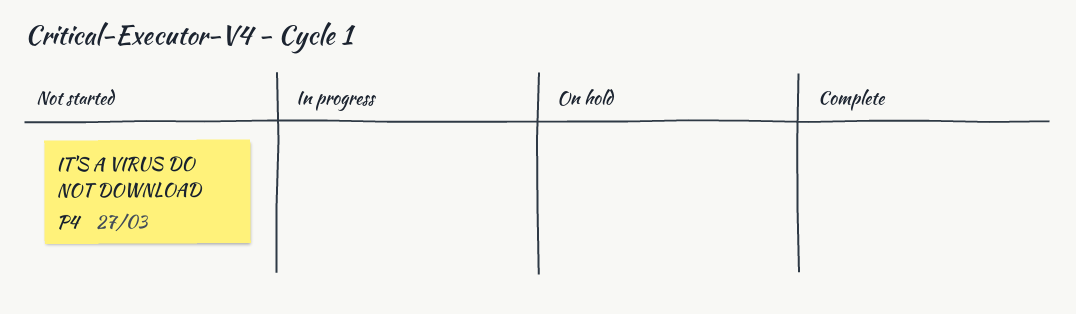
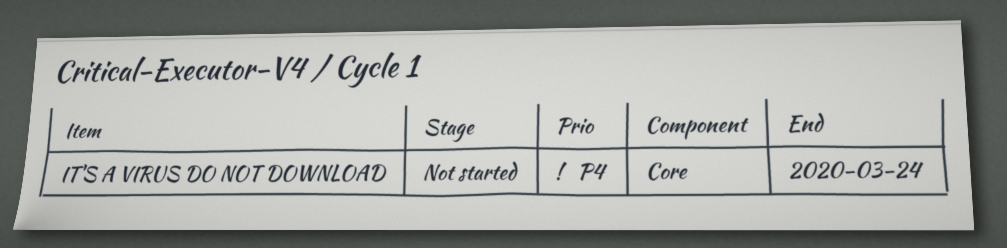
IT'S A VIRUS DO NOT DOWNLOAD, due: Mar 27 -> Mar 24

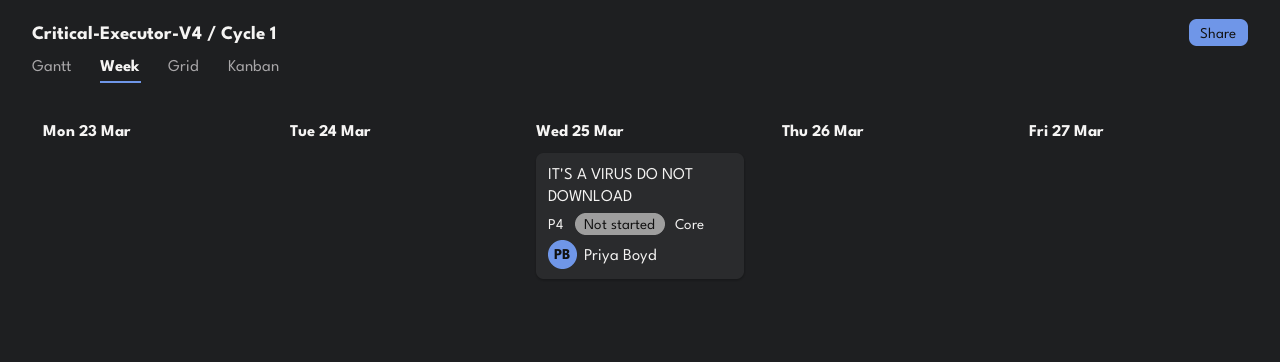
IT'S A VIRUS DO NOT DOWNLOAD, due: Mar 24 -> Mar 25

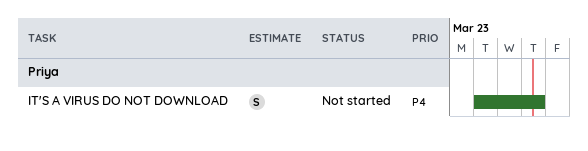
IT'S A VIRUS DO NOT DOWNLOAD, due: Mar 25 -> Mar 26

